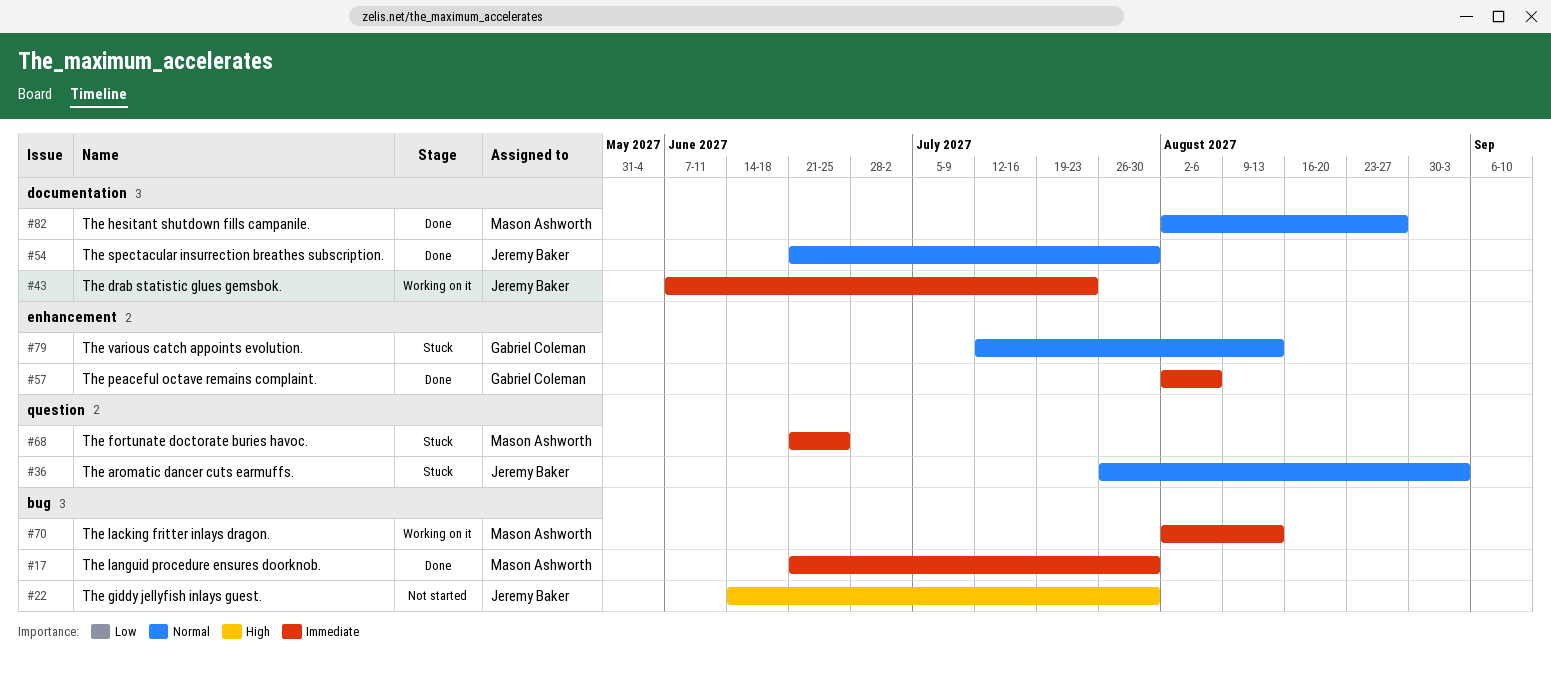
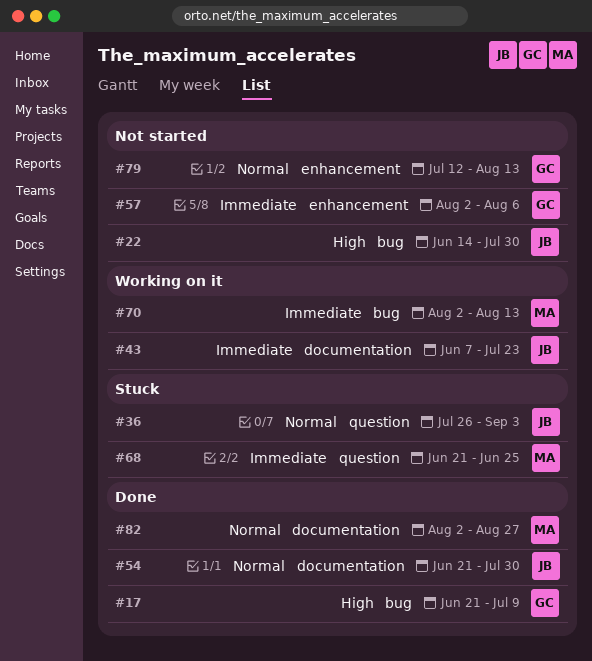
#17, owner: Mason Ashworth -> Gabriel Coleman
#17, priority: Immediate -> High
#17, due: Jul 30 -> Jul 9
#57, status: Done -> Not started
#79, status: Stuck -> Not started

